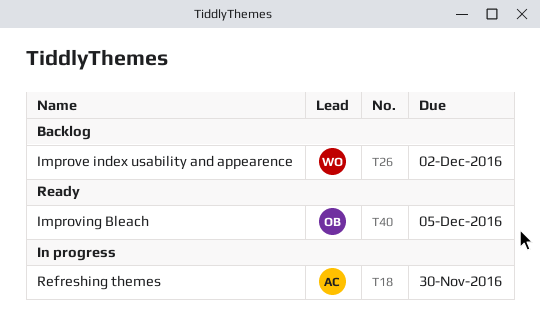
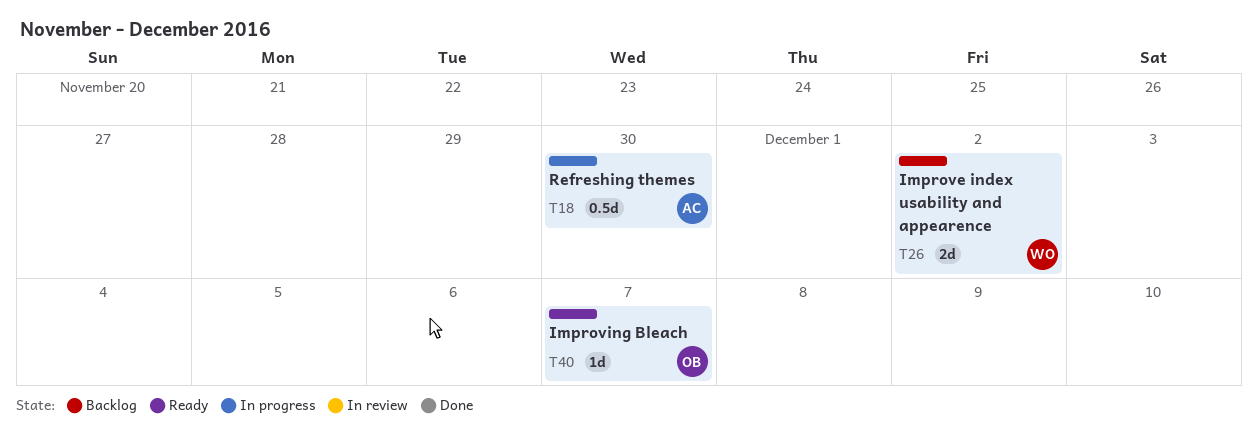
T40, due: Dec 5 -> Dec 7

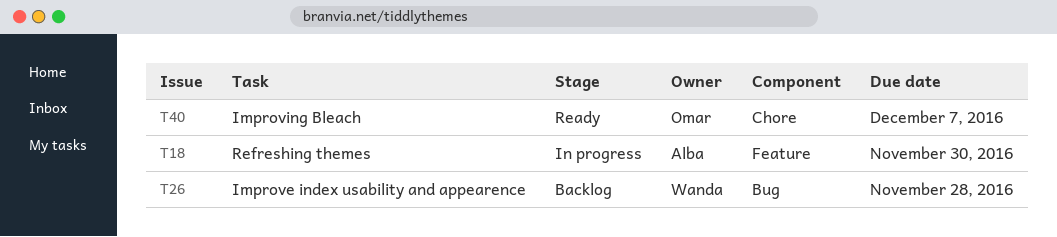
T26, due: Dec 2 -> Nov 28

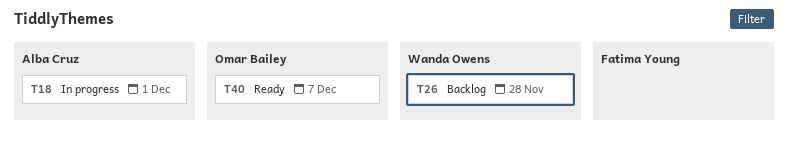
T18, due: Nov 30 -> Dec 1

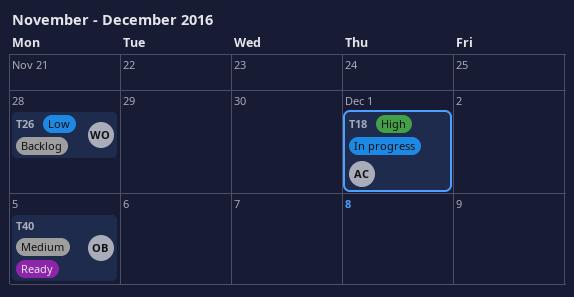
T40, due: Dec 7 -> Dec 5

